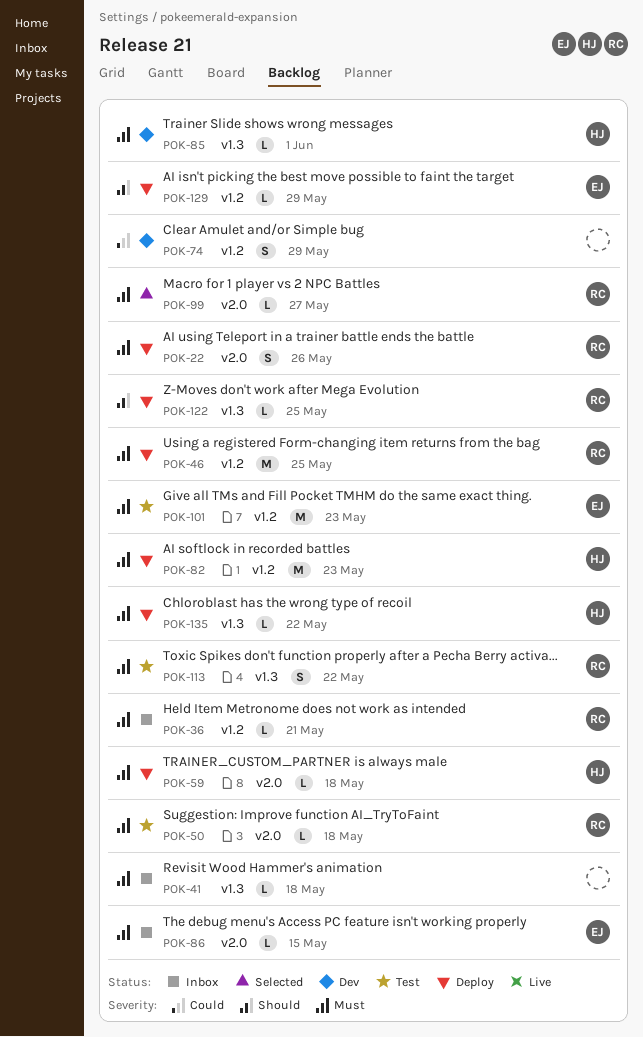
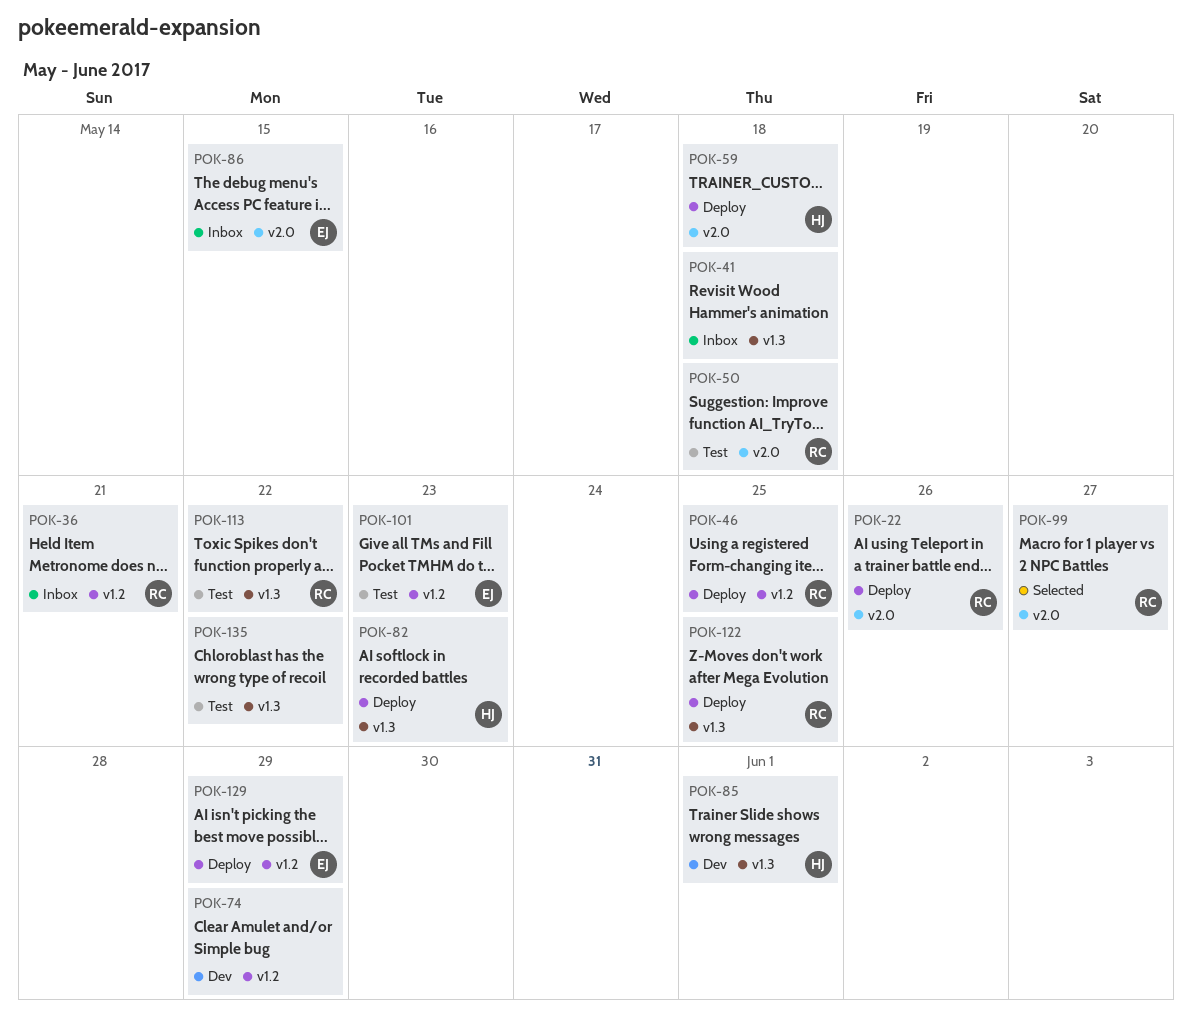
POK-82, label: v1.2 -> v1.3
POK-135, status: Deploy -> Test
POK-135, owner: HJ -> none

